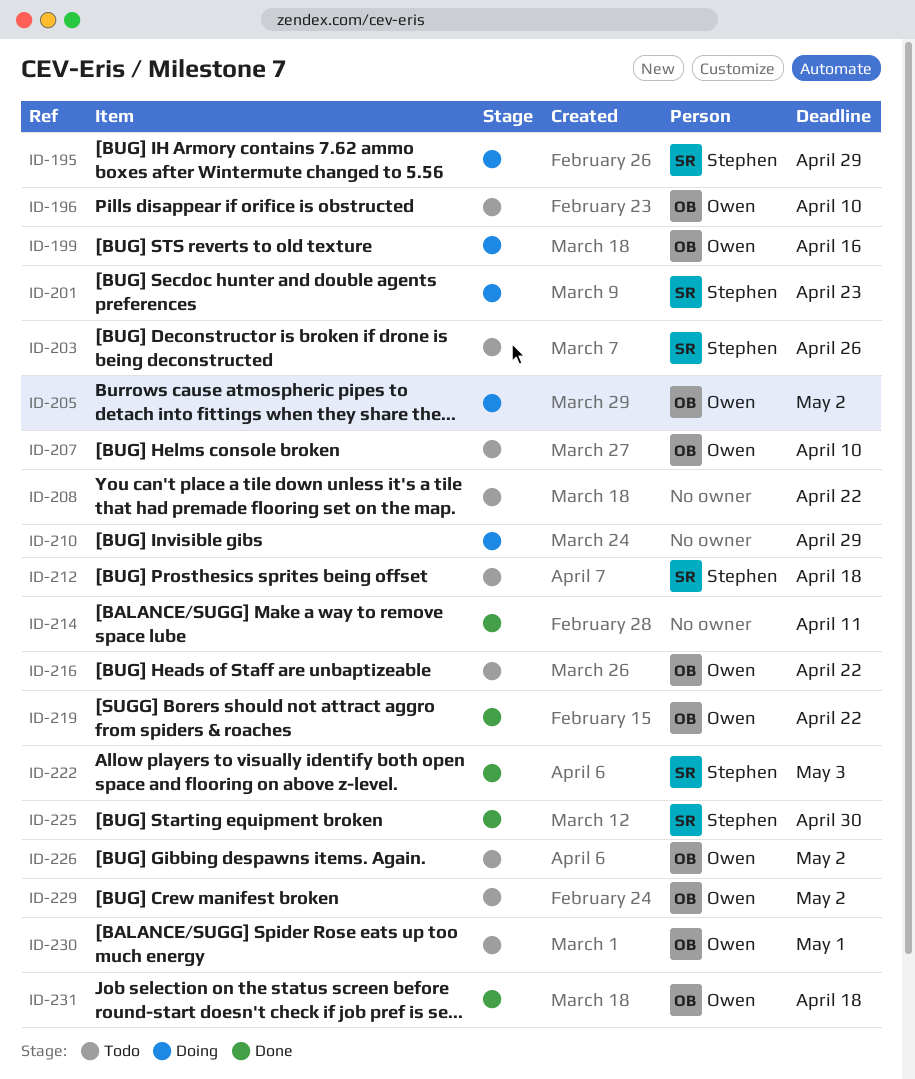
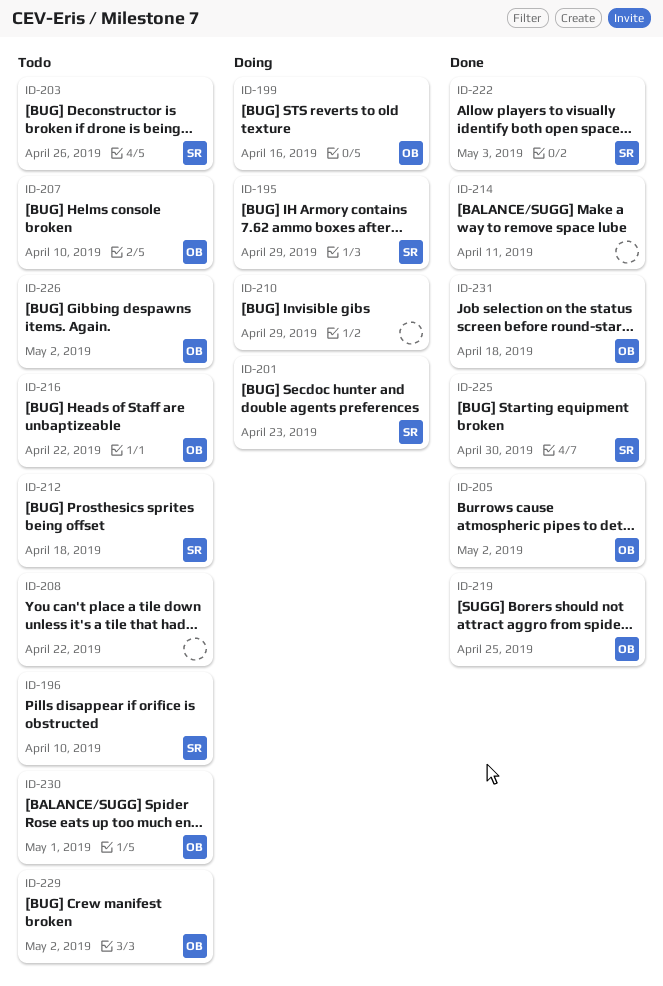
ID-196, owner: Owen -> Stephen
ID-205, status: Doing -> Done
ID-219, due: Apr 22 -> Apr 25

